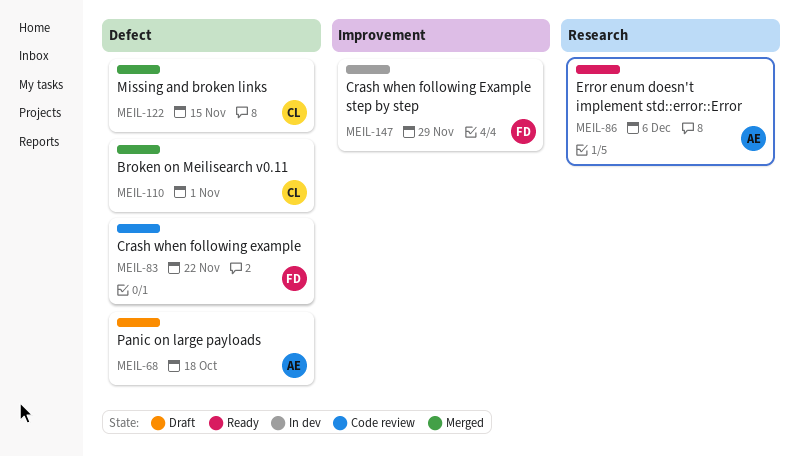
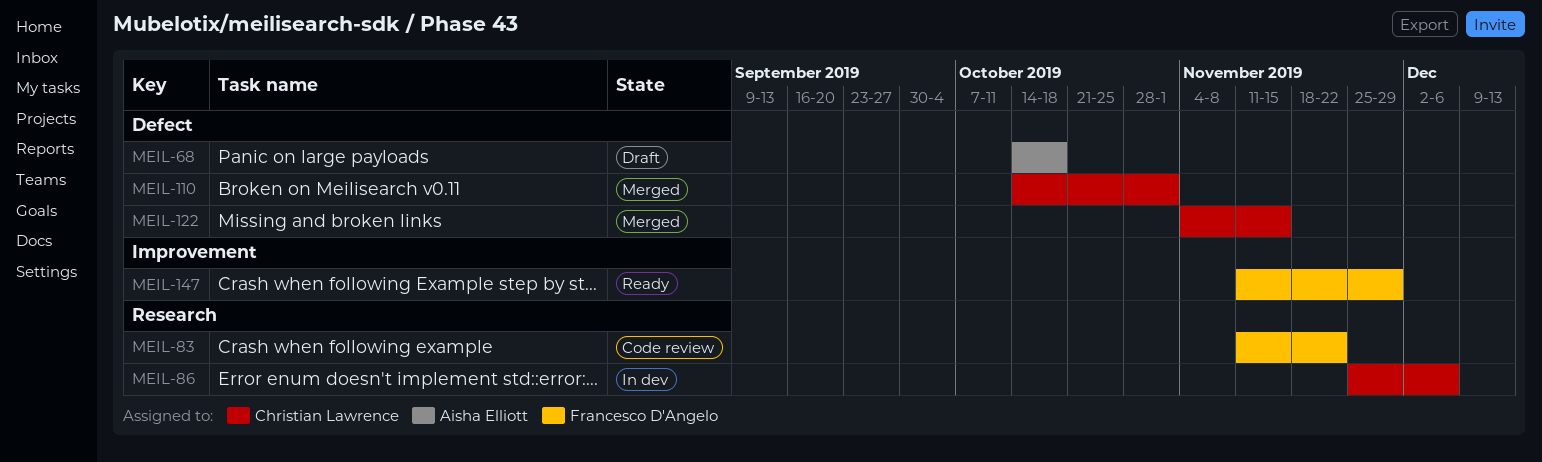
MEIL-83, label: Defect -> Research
MEIL-86, status: Ready -> In dev
MEIL-86, owner: Aisha Elliott -> Christian Lawrence
MEIL-147, status: In dev -> Ready

